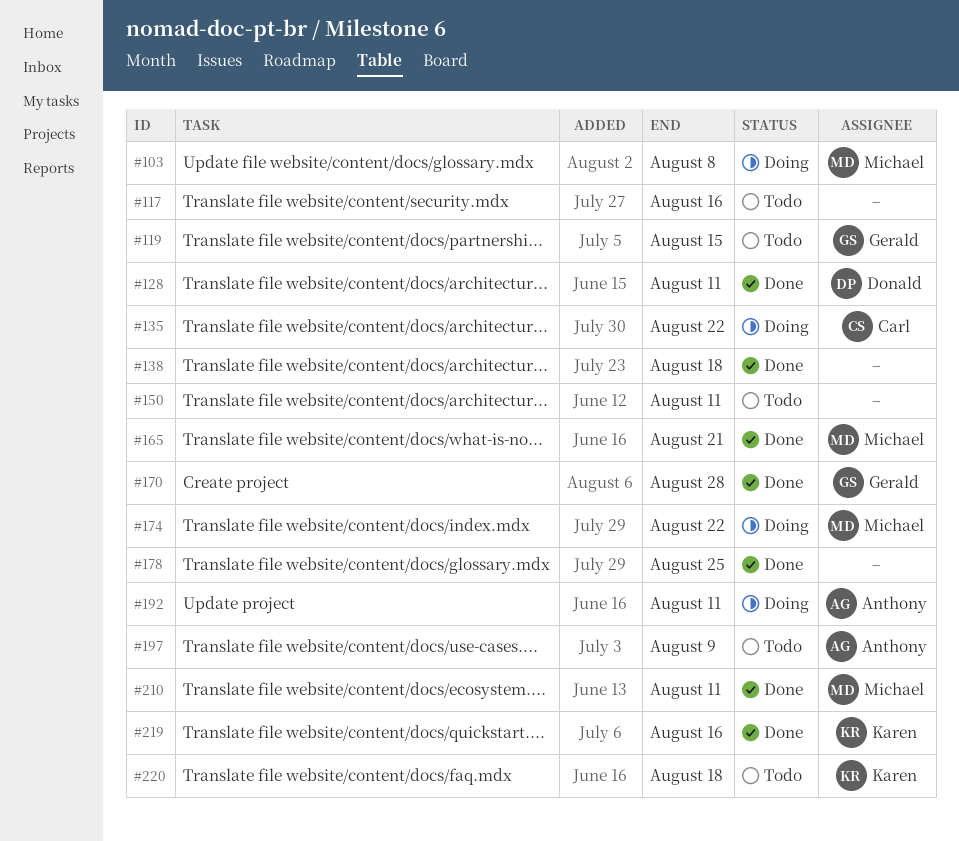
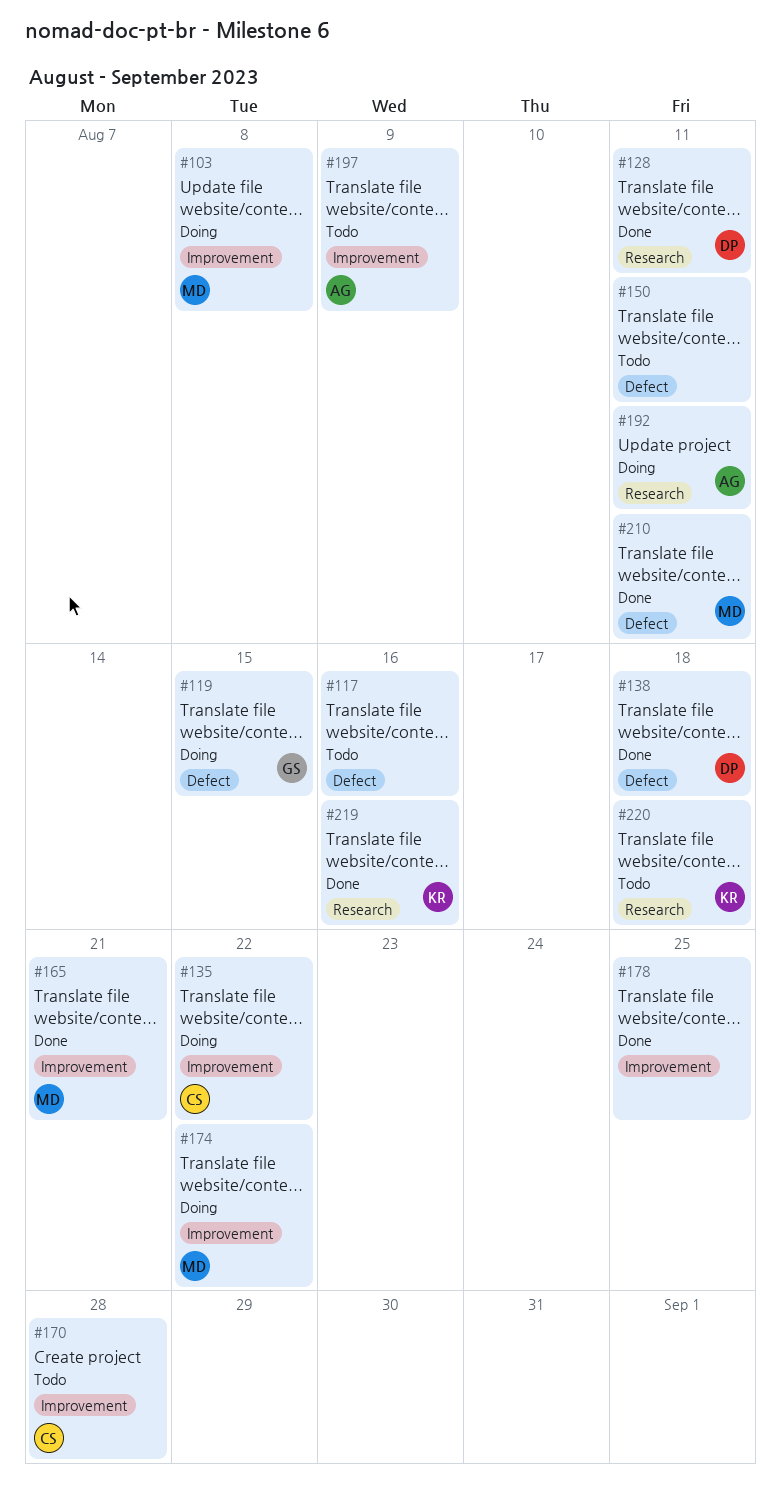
#119, status: Todo -> Doing
#138, owner: none -> Donald
#170, status: Done -> Todo
#170, owner: Gerald -> Carl

